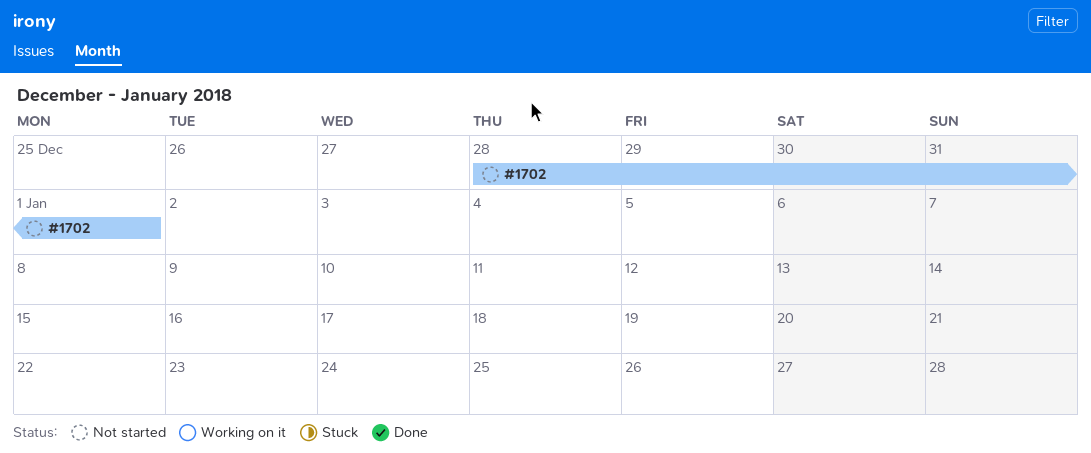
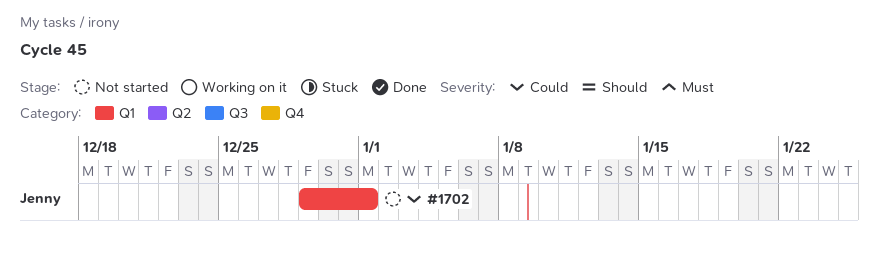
#1702, start: Dec 28 -> Dec 29

